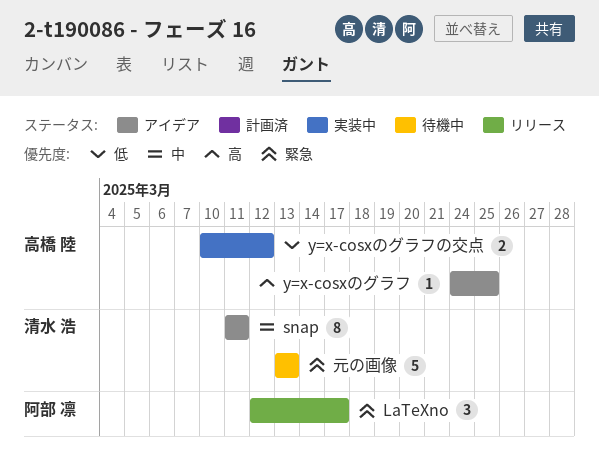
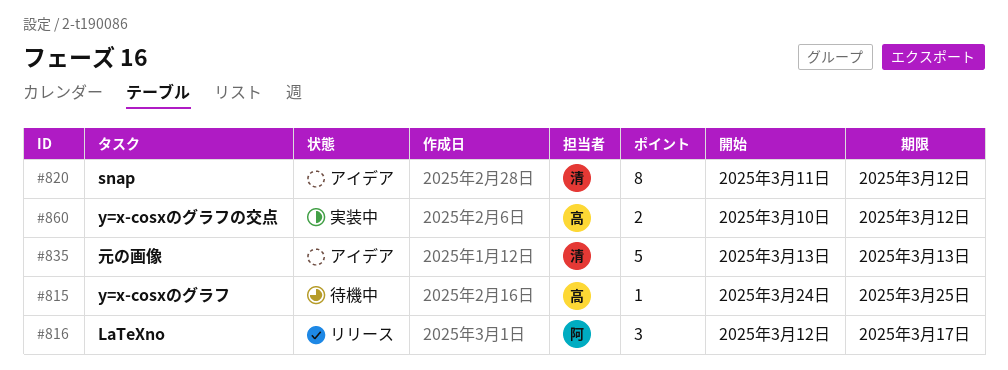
snap, due: Mar 11 -> Mar 12
y=x-cosxのグラフ, status: アイデア -> 待機中
元の画像, status: 待機中 -> アイデア

